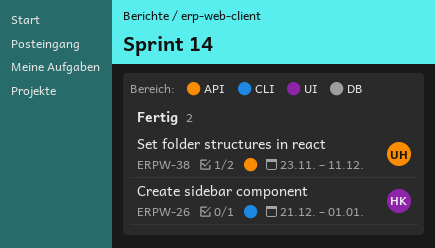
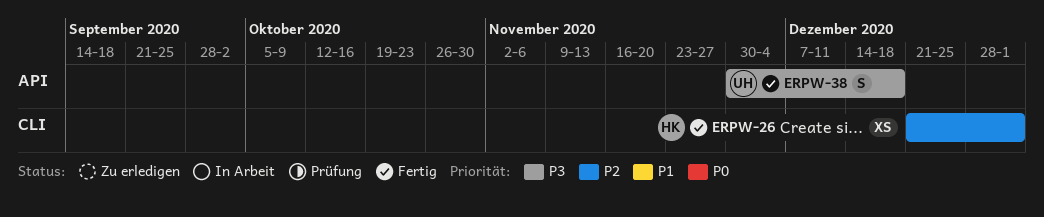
ERPW-38, start: Nov 23 -> Nov 30
ERPW-38, due: Dec 11 -> Dec 18

